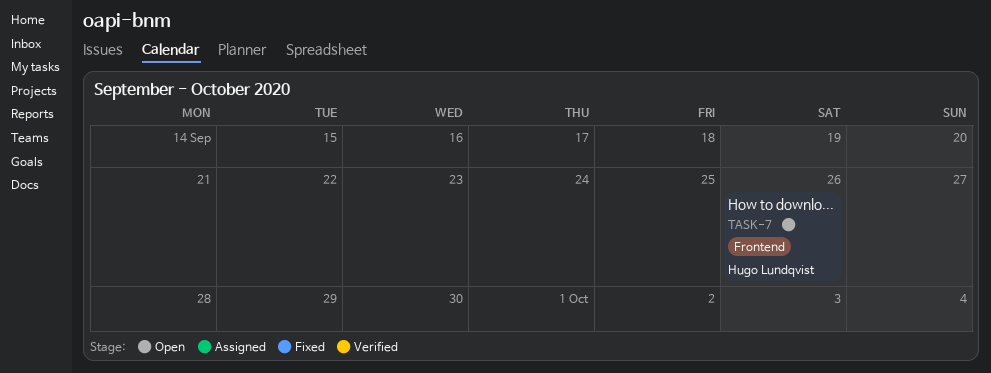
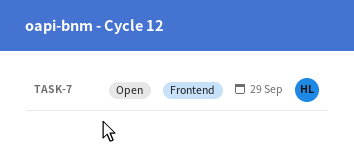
TASK-7, due: Sep 26 -> Sep 29

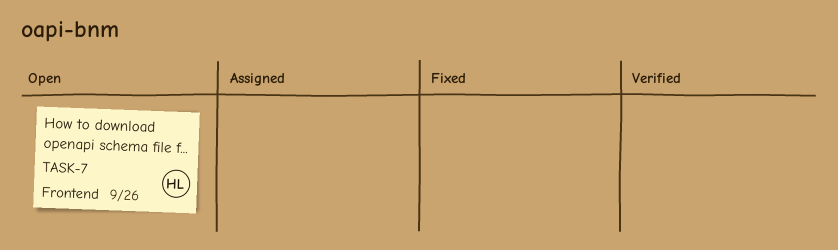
TASK-7, due: Sep 29 -> Sep 26

